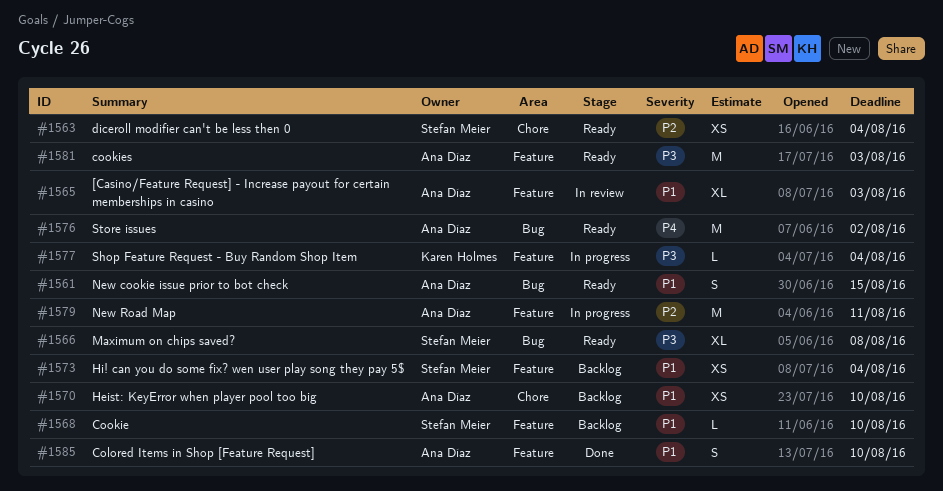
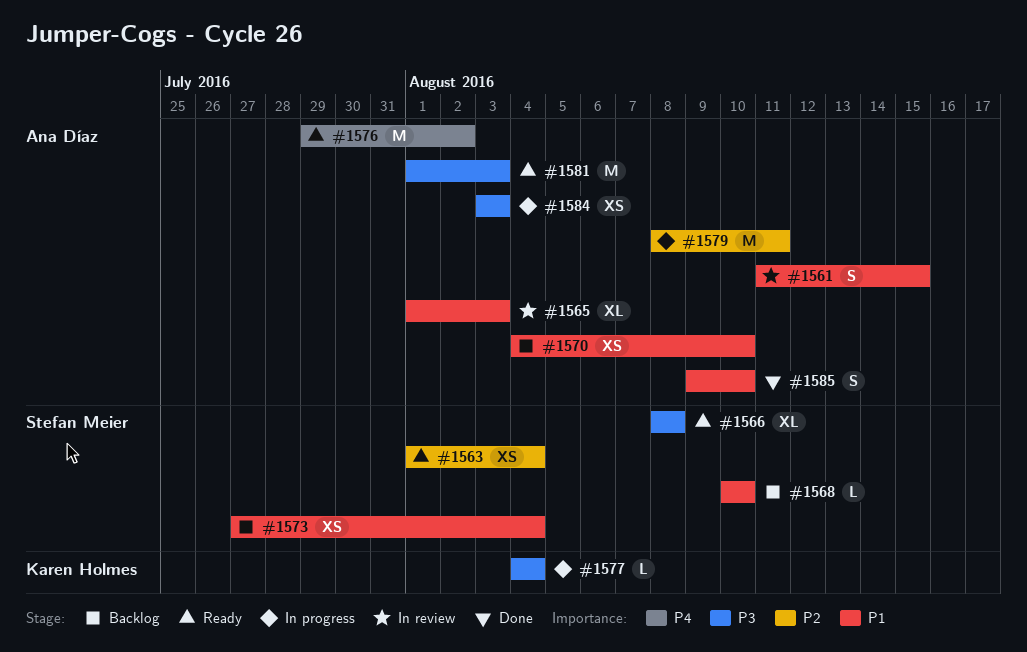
#1561, status: Ready -> In review
#1584: none -> present

